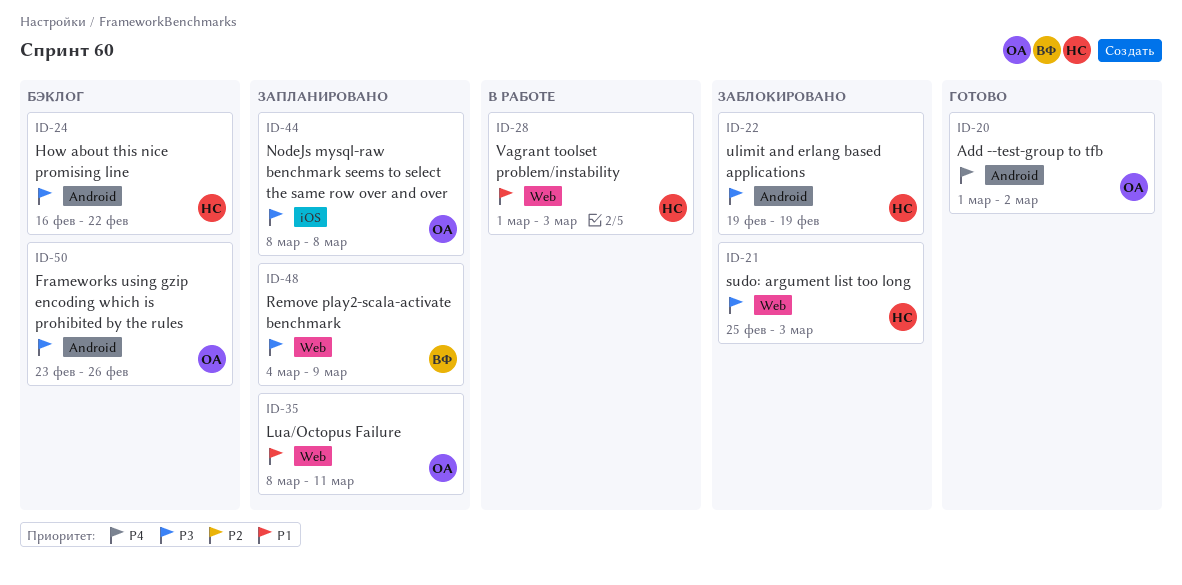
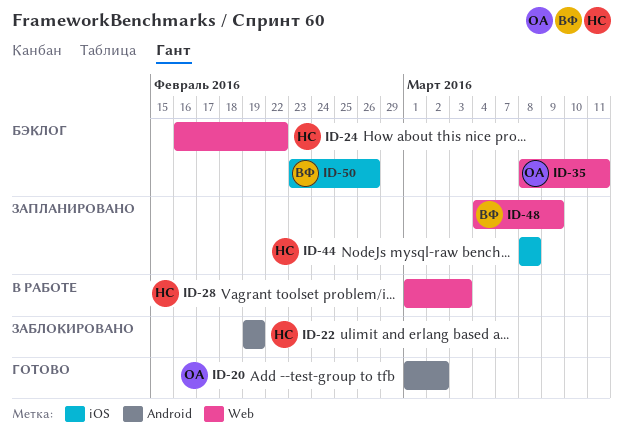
ID-21: present -> none
ID-24, label: Android -> Web
ID-35, status: Запланировано -> Бэклог
ID-44, owner: ОА -> НС
ID-50, owner: ОА -> ВФ
ID-50, label: Android -> iOS

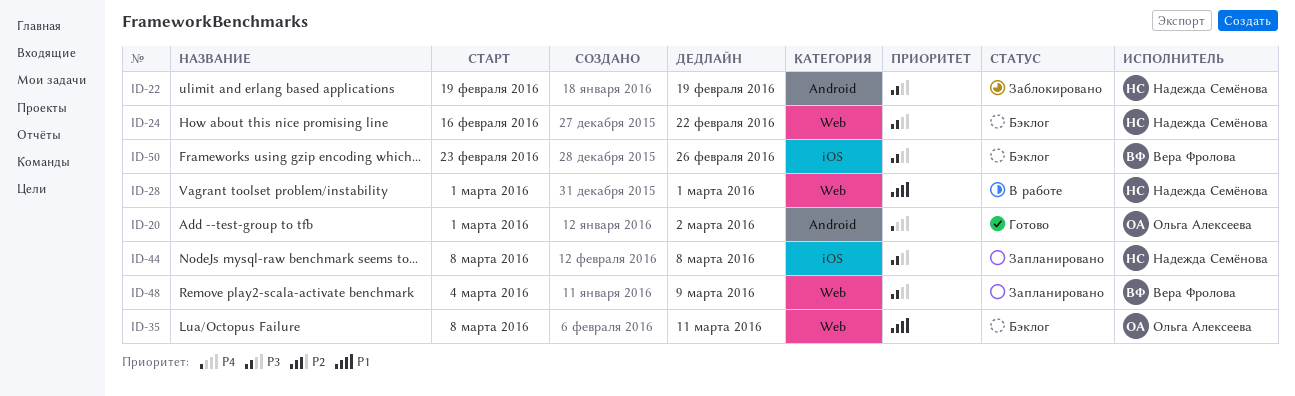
ID-28, due: Mar 3 -> Mar 1

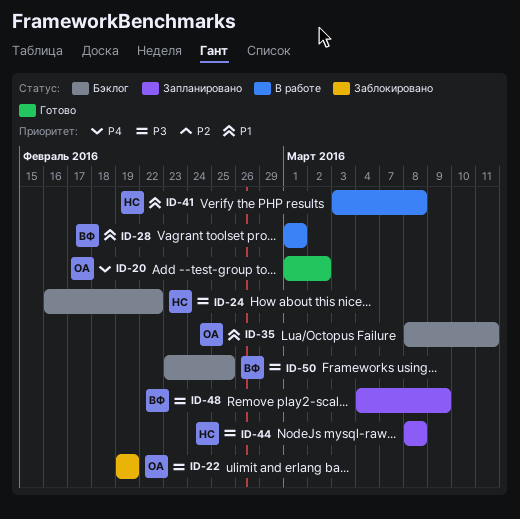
ID-22, owner: Надежда Семёнова -> Ольга Алексеева
ID-28, owner: Надежда Семёнова -> Вера Фролова
ID-41: none -> present
ID-50, due: Feb 26 -> Feb 25

